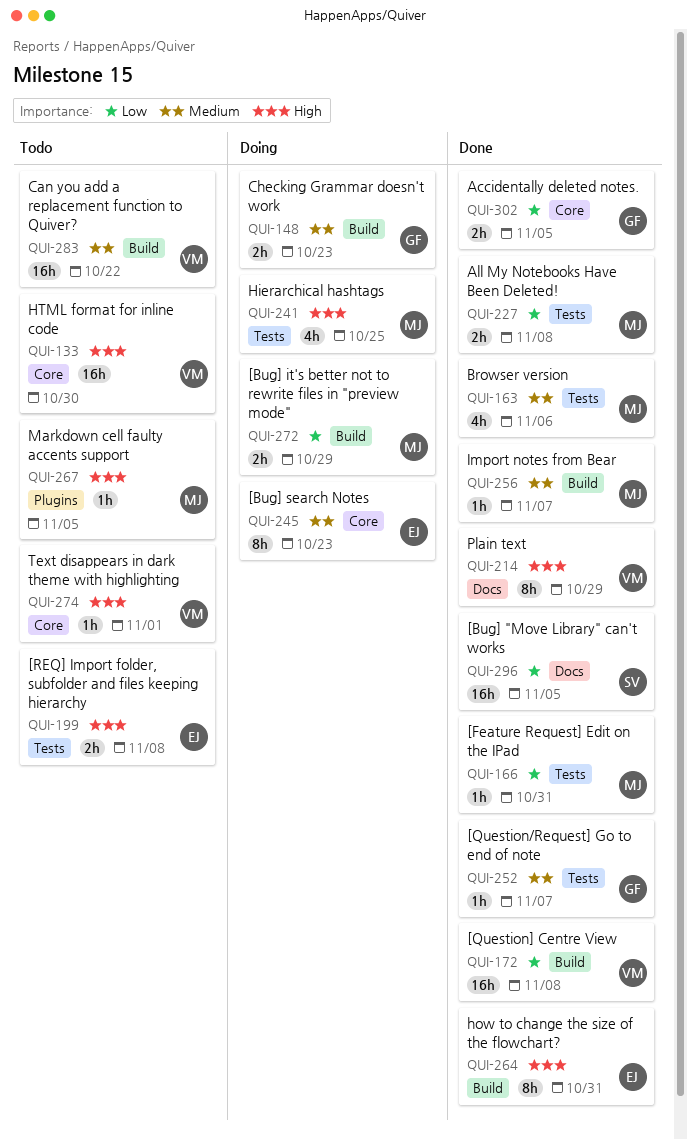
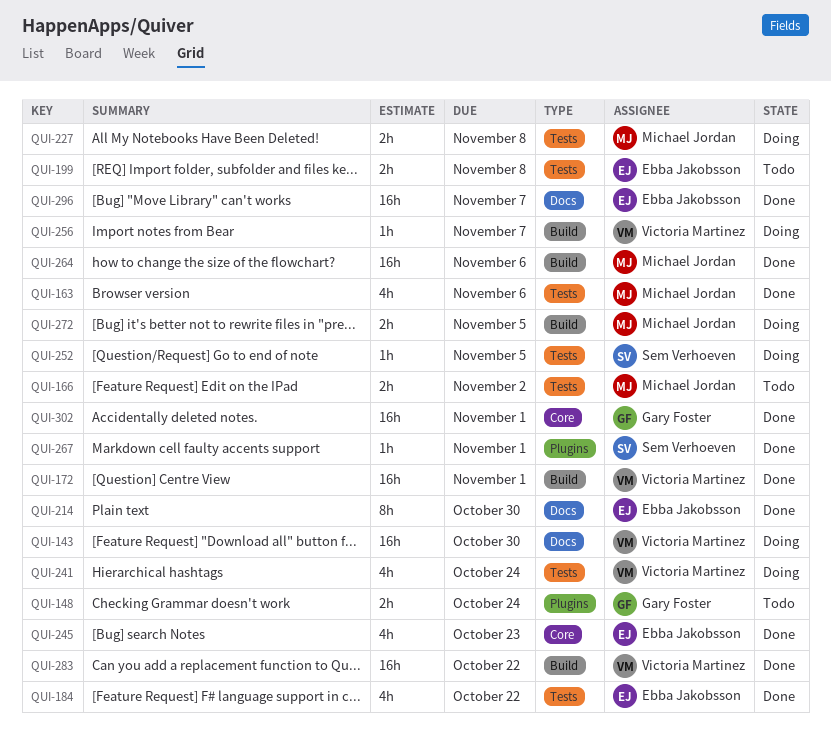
QUI-133: present -> none
QUI-143: none -> present
QUI-148, status: Doing -> Todo
QUI-148, label: Build -> Plugins
QUI-148, due: Oct 23 -> Oct 24
QUI-166, status: Done -> Todo
QUI-166, estimate: 1h -> 2h
QUI-166, due: Oct 31 -> Nov 2
QUI-172, due: Nov 8 -> Nov 1
QUI-184: none -> present
QUI-214, owner: Victoria Martinez -> Ebba Jakobsson
QUI-214, due: Oct 29 -> Oct 30
QUI-227, status: Done -> Doing
QUI-241, owner: Michael Jordan -> Victoria Martinez
QUI-241, due: Oct 25 -> Oct 24
QUI-245, status: Doing -> Done
QUI-245, estimate: 8h -> 4h
QUI-252, status: Done -> Doing
QUI-252, owner: Gary Foster -> Sem Verhoeven
QUI-252, due: Nov 7 -> Nov 5
QUI-256, status: Done -> Doing
QUI-256, owner: Michael Jordan -> Victoria Martinez
QUI-264, owner: Ebba Jakobsson -> Michael Jordan
QUI-264, estimate: 8h -> 16h
QUI-264, due: Oct 31 -> Nov 6
QUI-267, status: Todo -> Done
QUI-267, owner: Michael Jordan -> Sem Verhoeven
QUI-267, due: Nov 5 -> Nov 1
QUI-272, due: Oct 29 -> Nov 5
QUI-274: present -> none
QUI-283, status: Todo -> Done
QUI-296, owner: Sem Verhoeven -> Ebba Jakobsson
QUI-296, due: Nov 5 -> Nov 7
QUI-302, estimate: 2h -> 16h
QUI-302, due: Nov 5 -> Nov 1

